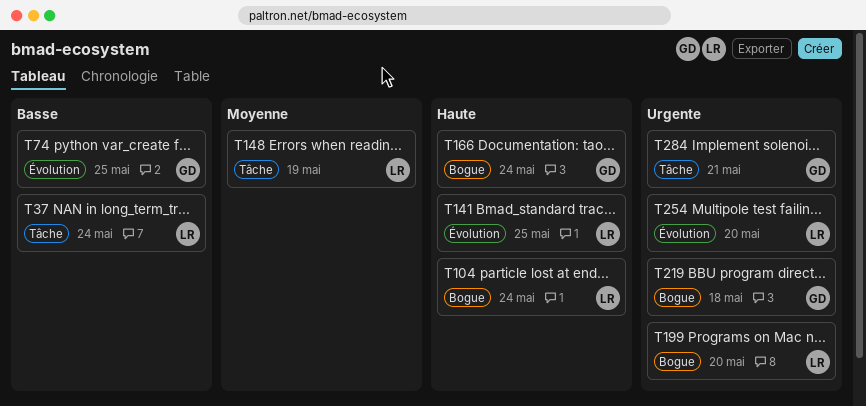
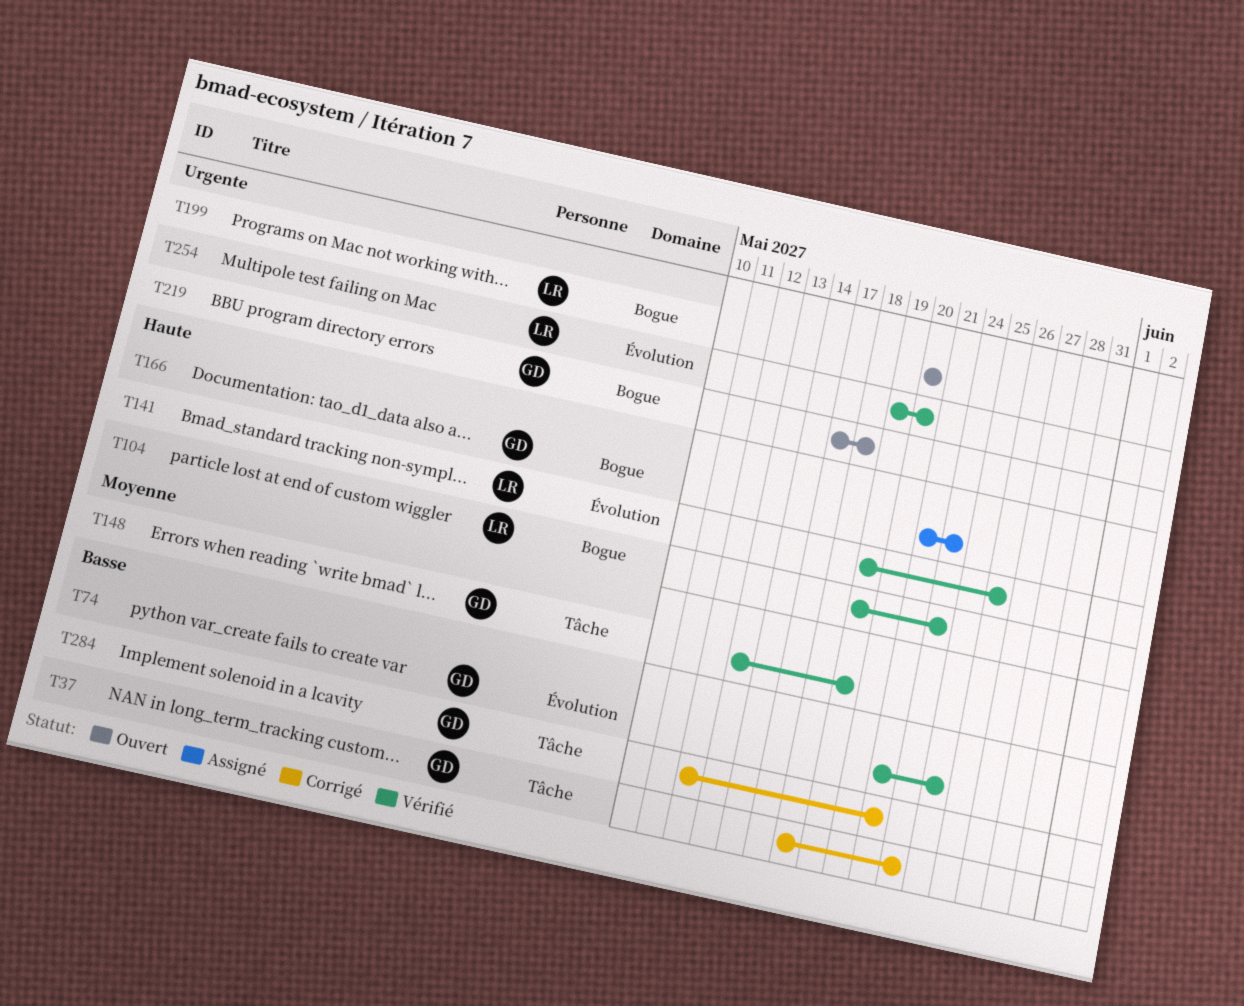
T37, owner: LR -> GD
T141, due: May 25 -> May 26
T148, owner: LR -> GD
T284, priority: Urgente -> Basse

